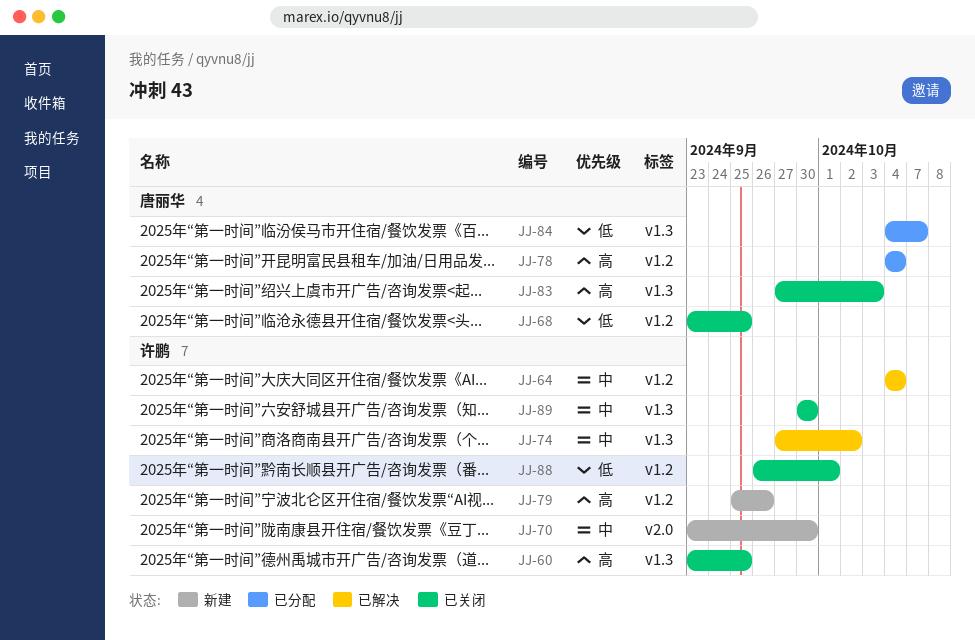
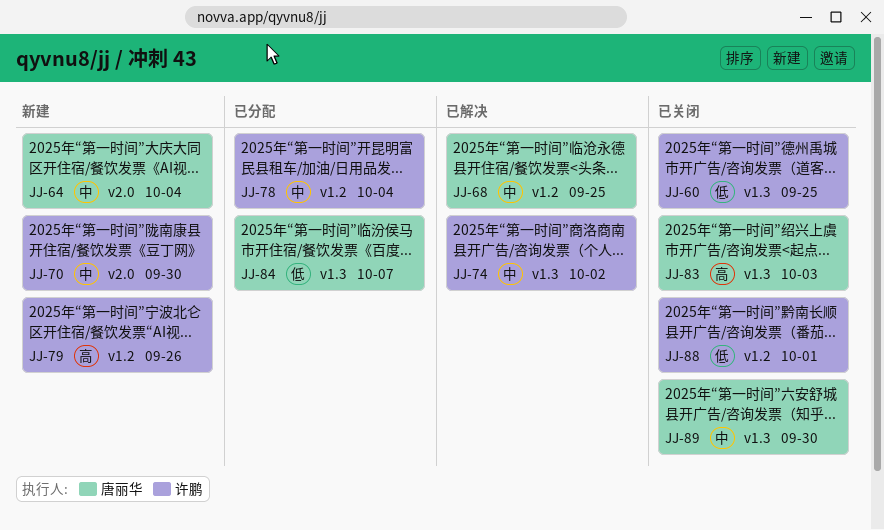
JJ-60, priority: 高 -> 低
JJ-64, status: 已解决 -> 新建
JJ-64, owner: 许鹏 -> 唐丽华
JJ-64, label: v1.2 -> v2.0
JJ-68, status: 已关闭 -> 已解决
JJ-68, priority: 低 -> 中
JJ-78, owner: 唐丽华 -> 许鹏
JJ-78, priority: 高 -> 中
JJ-89, owner: 许鹏 -> 唐丽华

